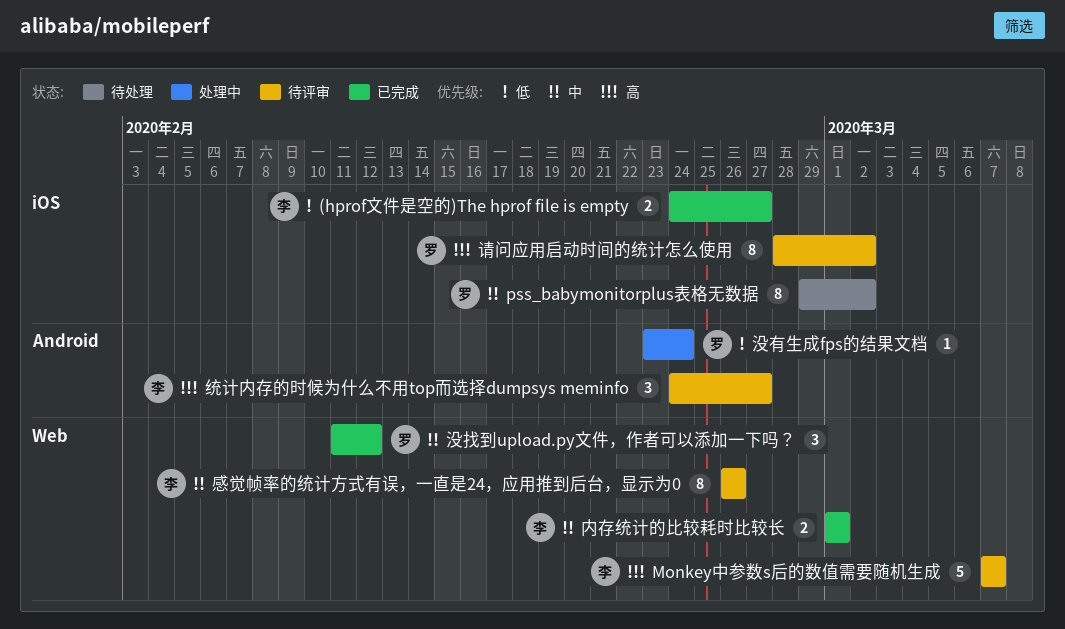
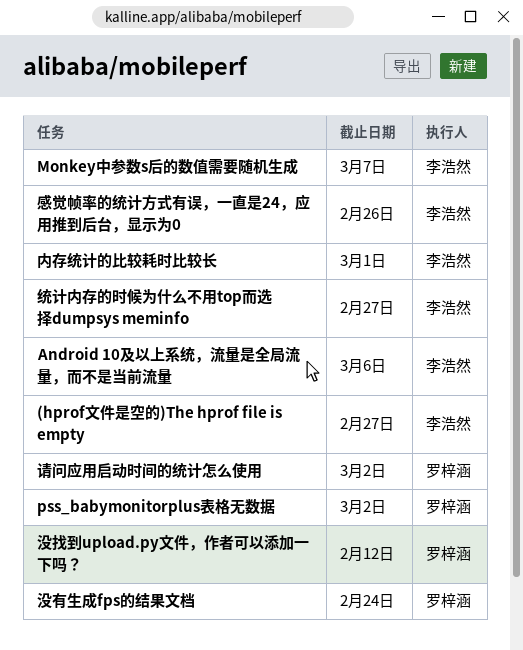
Android 10及以上系统，流量是全局流量，而不是当前流量: none -> present

